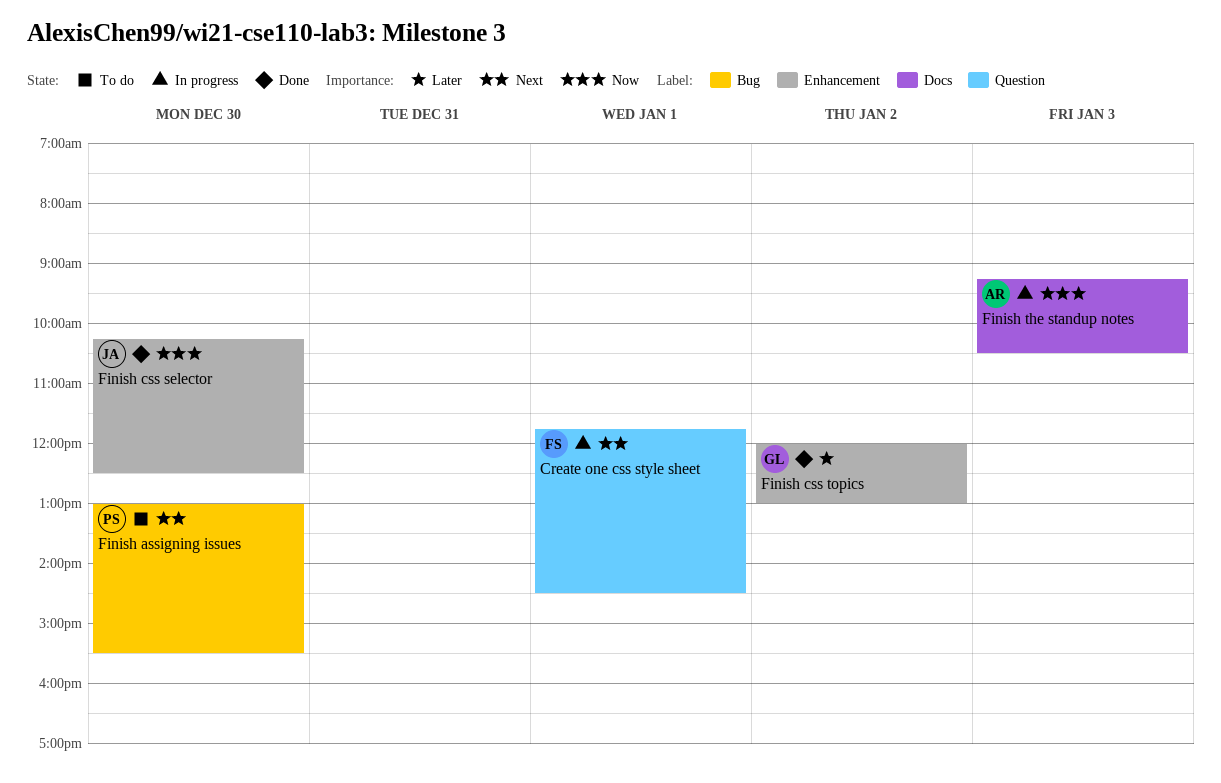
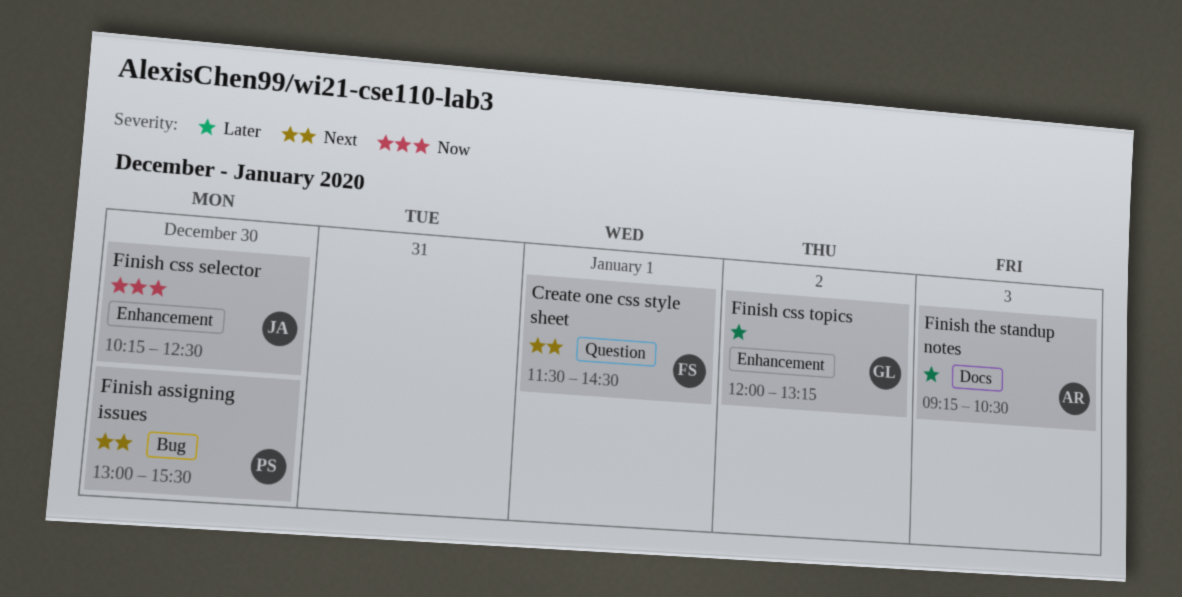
Create one css style sheet, begins: 11:45 -> 11:30
Finish css topics, ends: 13:00 -> 13:15
Finish the standup notes, priority: Now -> Later

